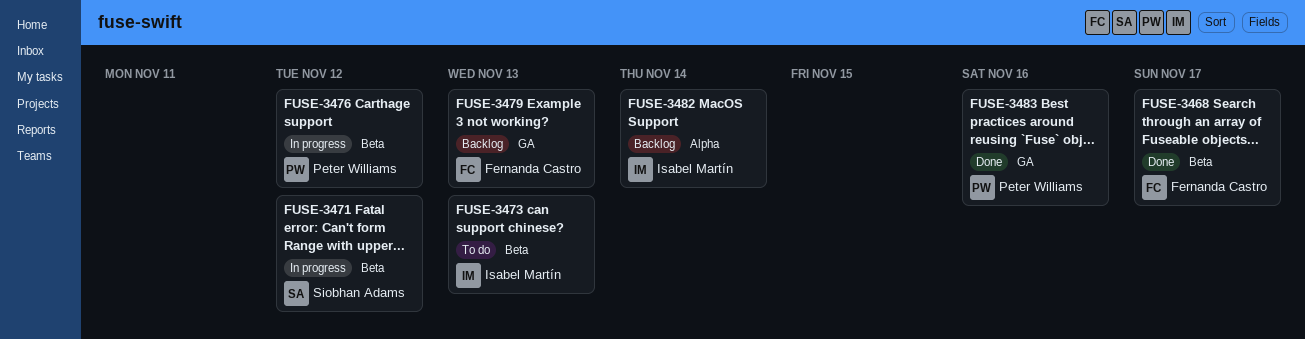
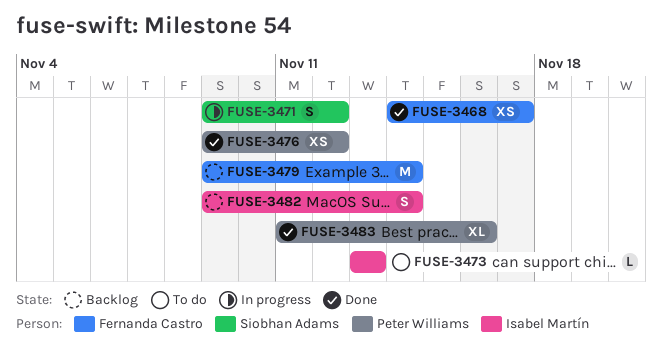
FUSE-3476, status: In progress -> Done
FUSE-3479, due: Nov 13 -> Nov 14

